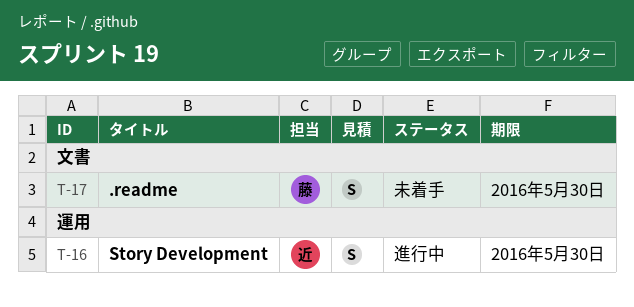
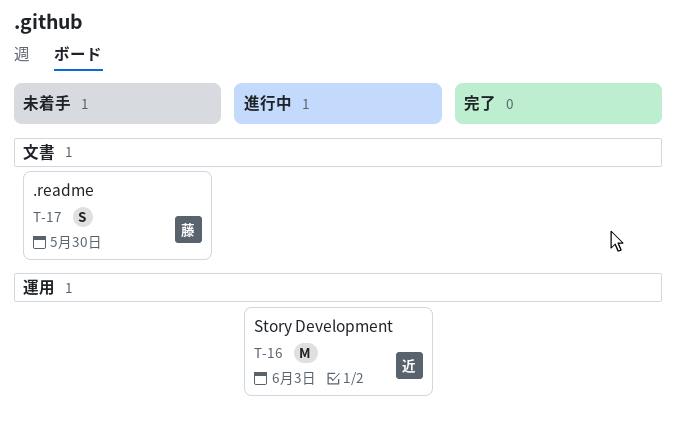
T-16, estimate: S -> M
T-16, due: May 30 -> Jun 3

